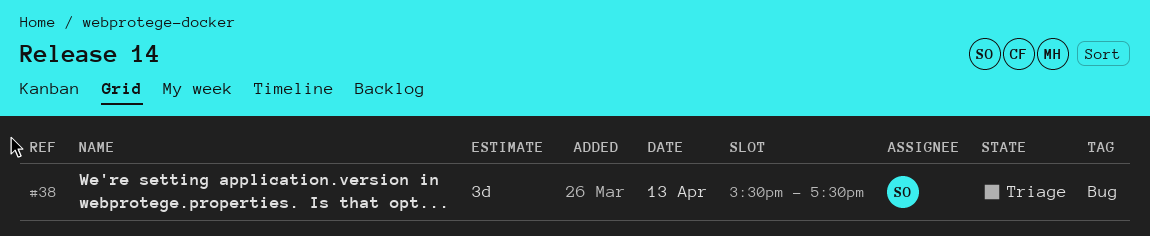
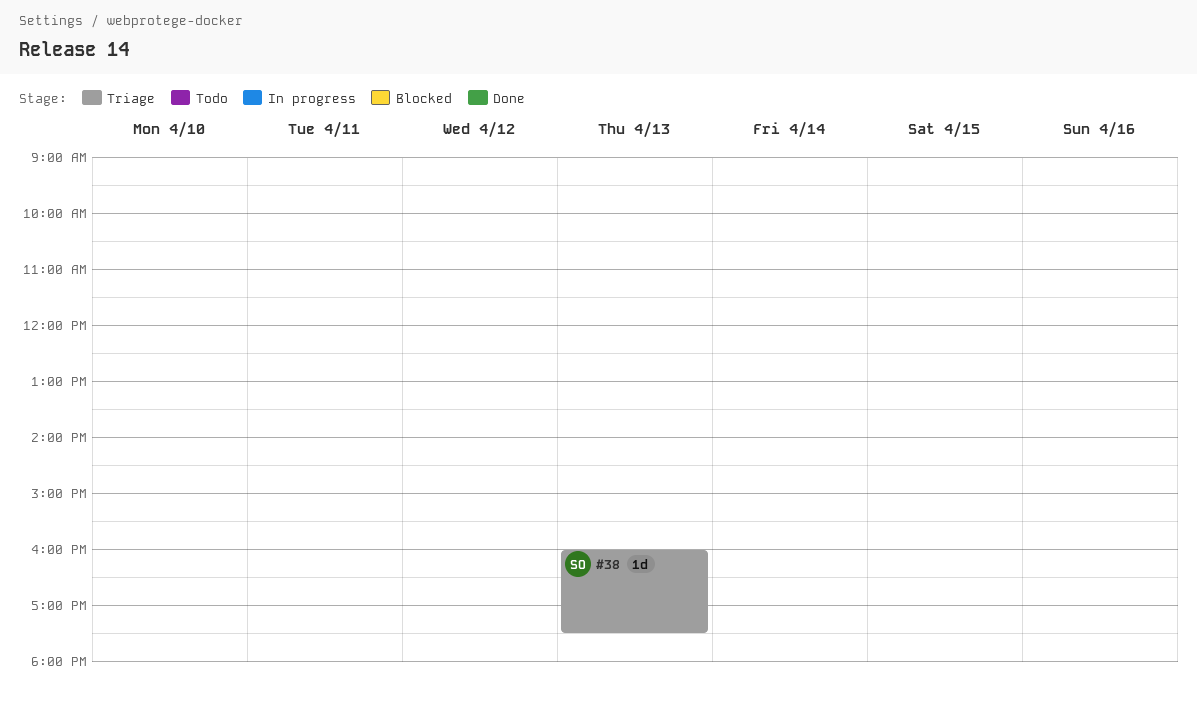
#38, estimate: 3d -> 1d
#38, begins: 15:30 -> 16:00

